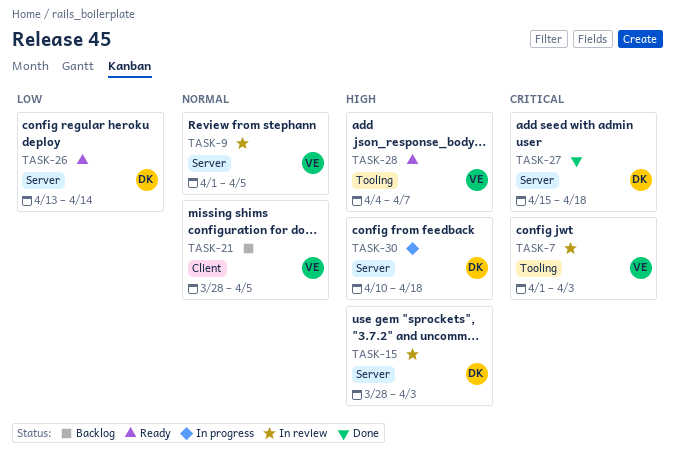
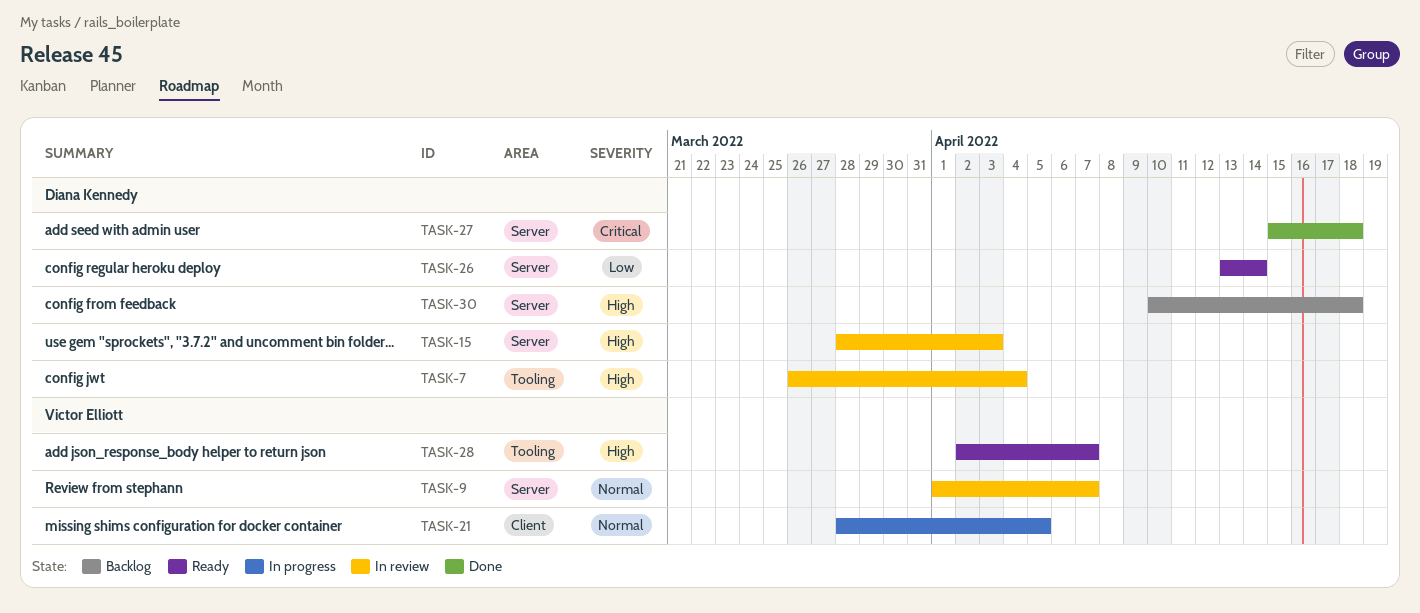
TASK-7, owner: Victor Elliott -> Diana Kennedy
TASK-7, priority: Critical -> High
TASK-7, start: Apr 1 -> Mar 26
TASK-7, due: Apr 3 -> Apr 4
TASK-9, due: Apr 5 -> Apr 7
TASK-21, status: Backlog -> In progress
TASK-28, start: Apr 4 -> Apr 2
TASK-30, status: In progress -> Backlog

